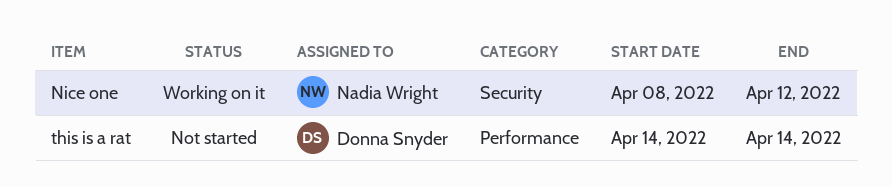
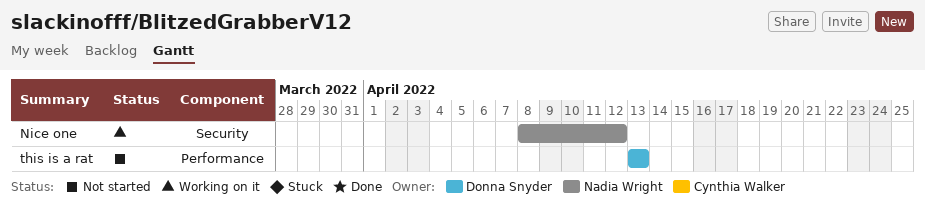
this is a rat, start: Apr 14 -> Apr 13
this is a rat, due: Apr 14 -> Apr 13

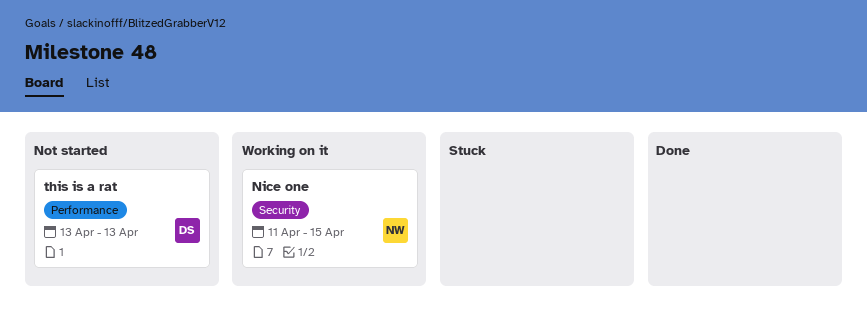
Nice one, start: Apr 8 -> Apr 11
Nice one, due: Apr 12 -> Apr 15

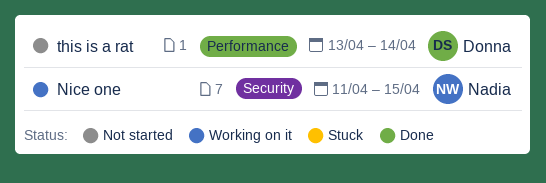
this is a rat, due: Apr 13 -> Apr 14

